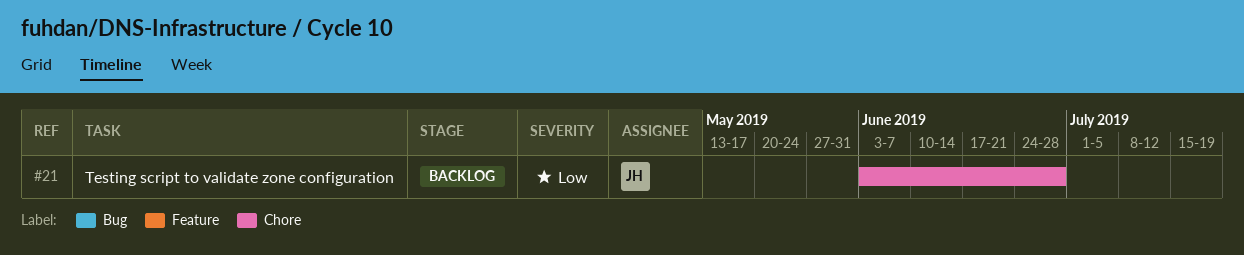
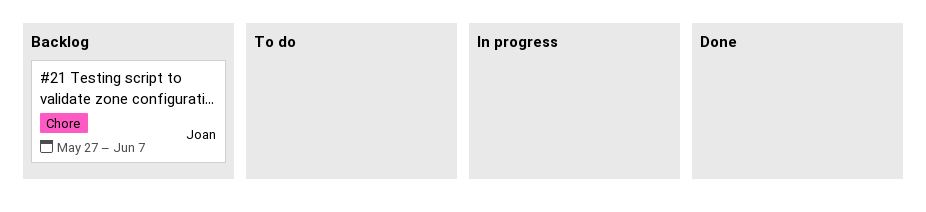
#21, start: Jun 3 -> May 27
#21, due: Jun 28 -> Jun 7

